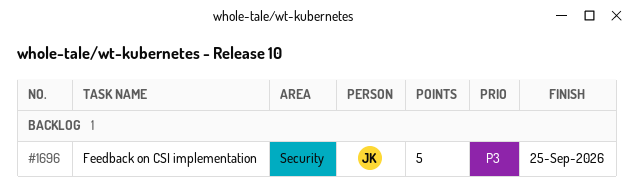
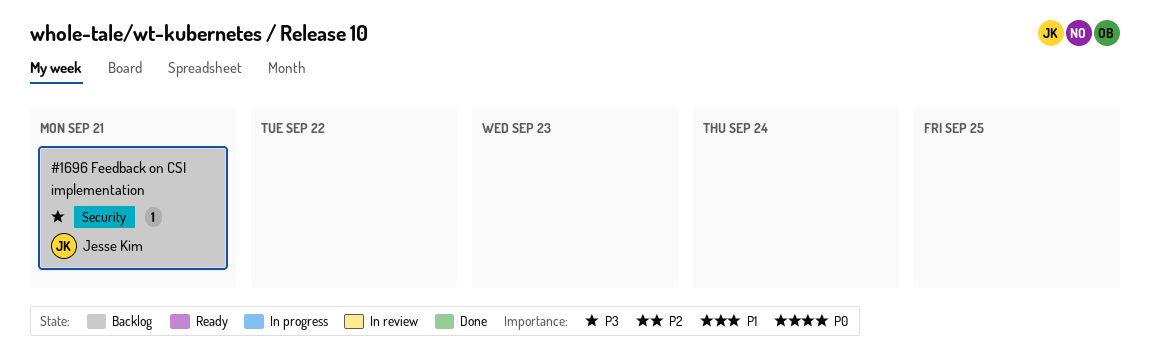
#1696, estimate: 5 -> 1
#1696, due: Sep 25 -> Sep 21

